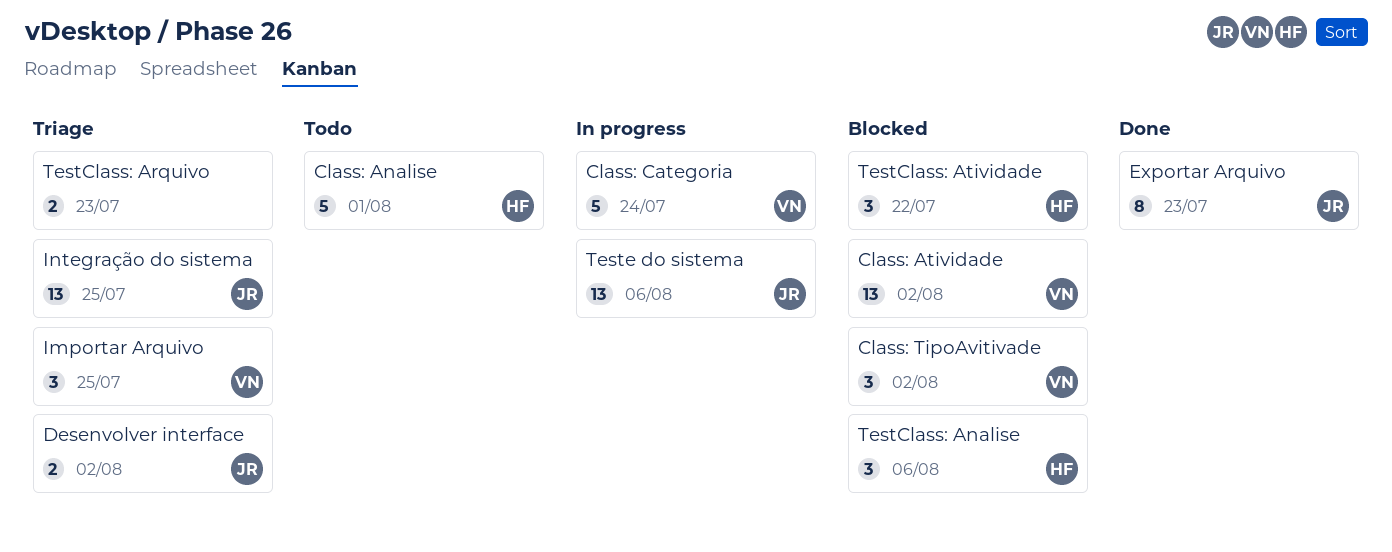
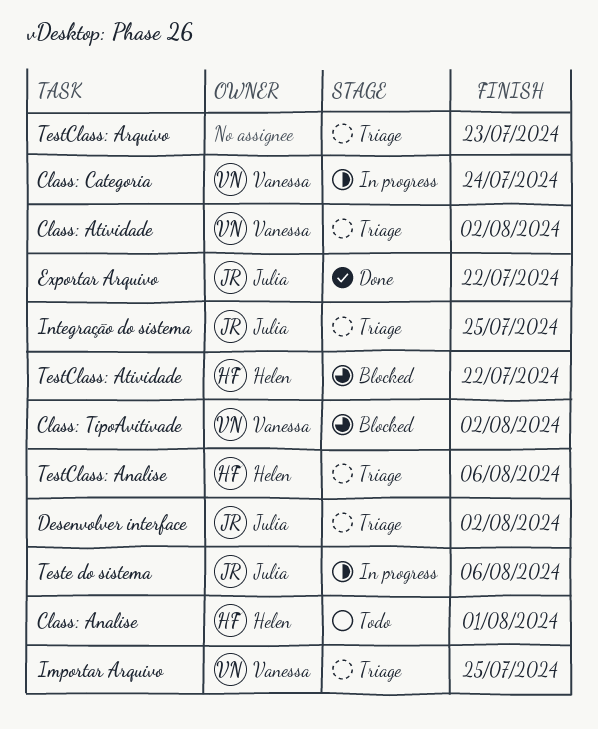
Class: Atividade, status: Blocked -> Triage
Exportar Arquivo, due: Jul 23 -> Jul 22
TestClass: Analise, status: Blocked -> Triage

